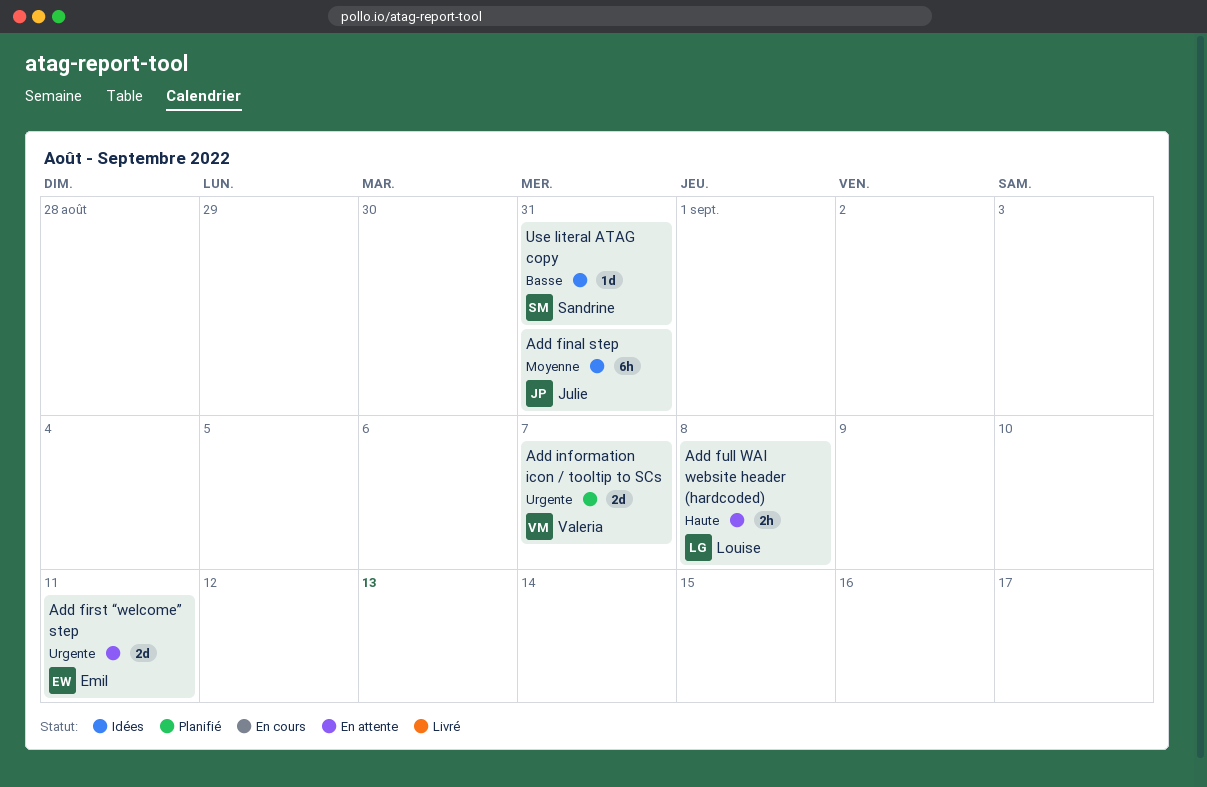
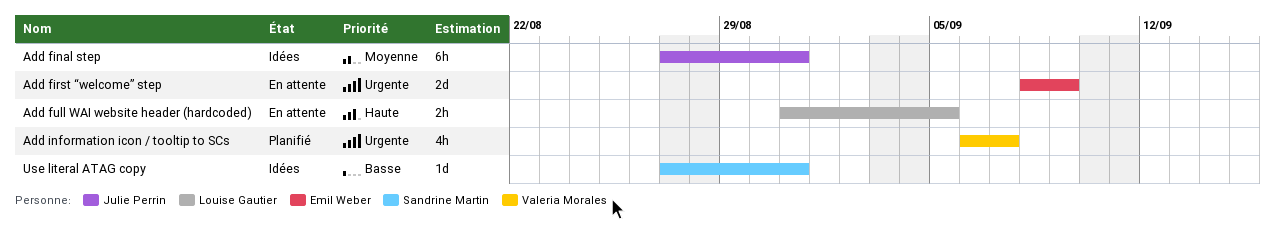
Add first “welcome” step, due: Sep 11 -> Sep 9
Add full WAI website header (hardcoded), due: Sep 8 -> Sep 5
Add information icon / tooltip to SCs, estimate: 2d -> 4h

